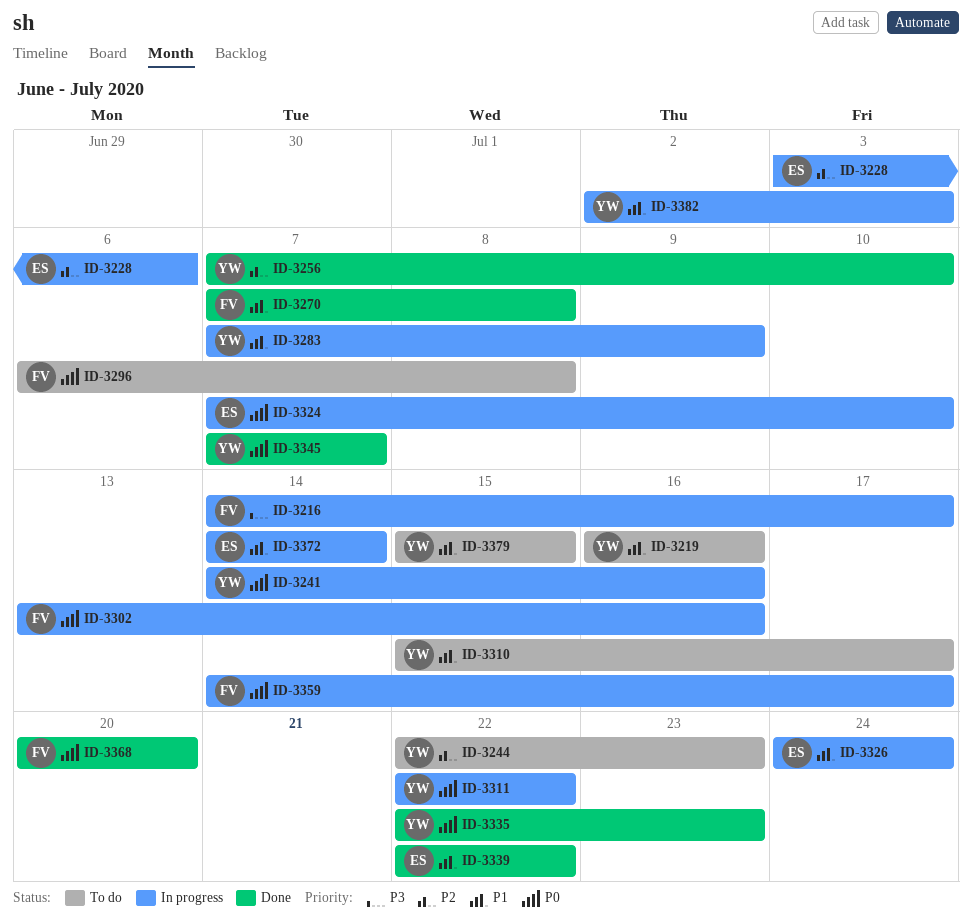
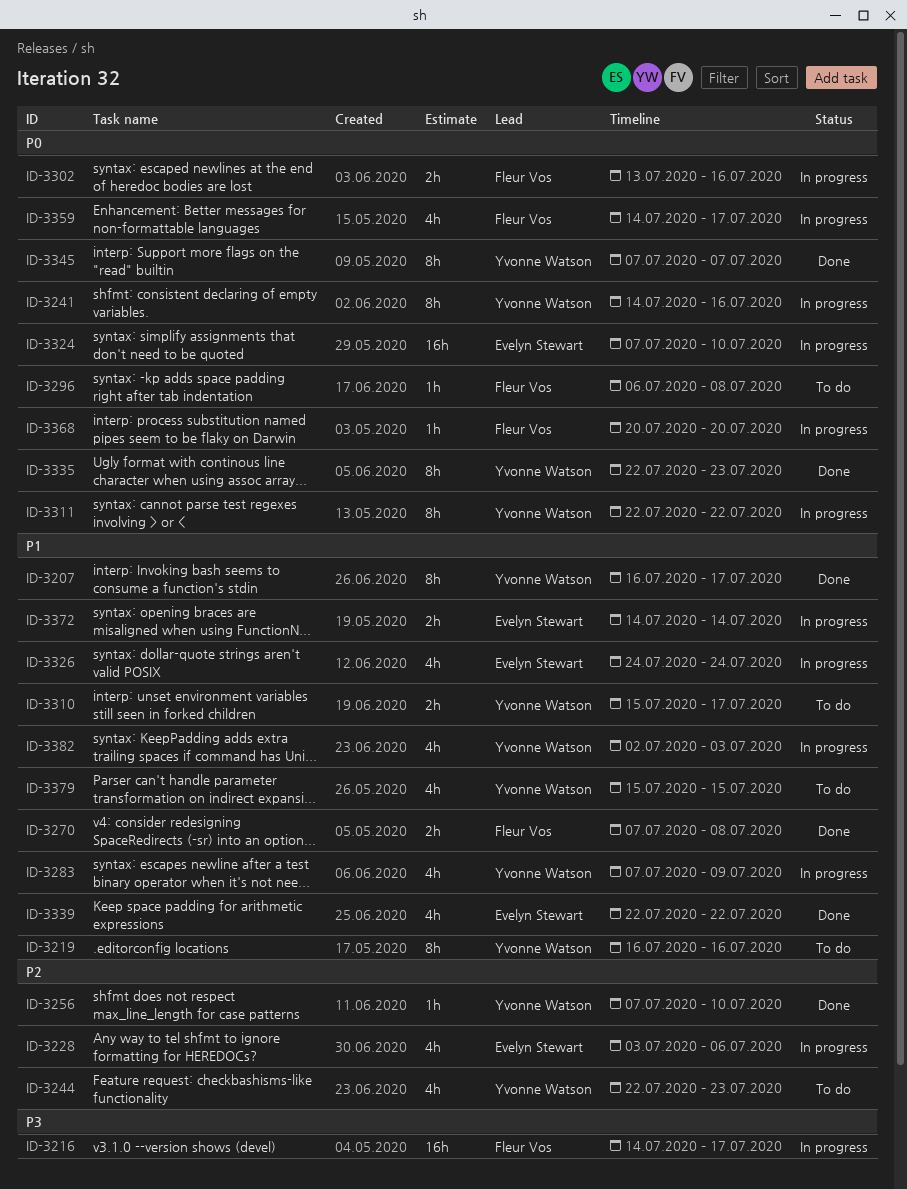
ID-3207: none -> present
ID-3368, status: Done -> In progress

